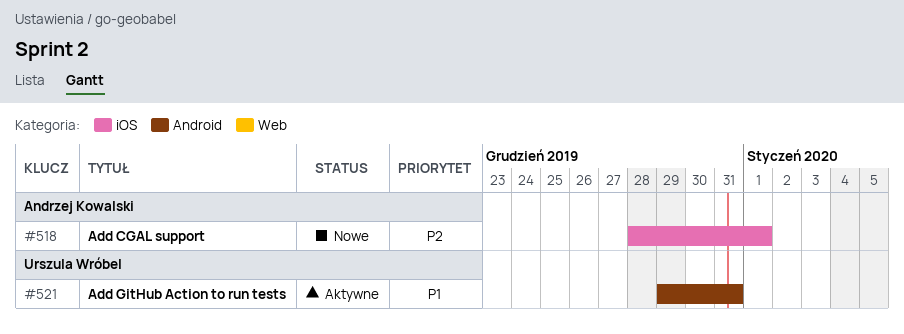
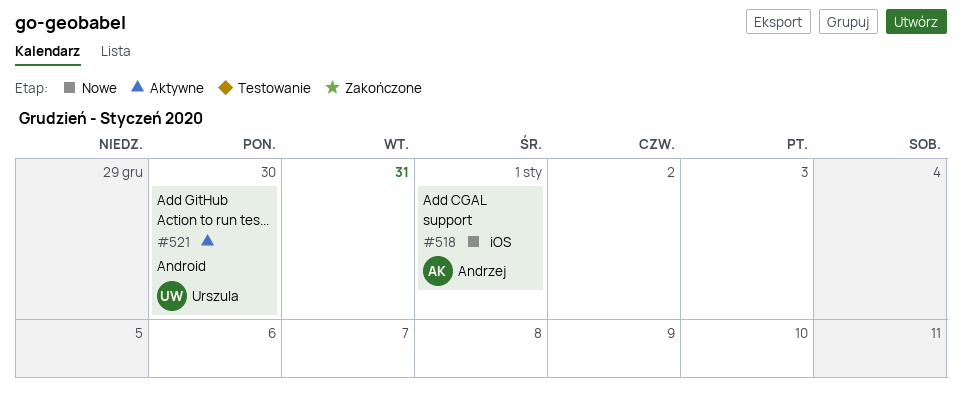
#521, due: Dec 31 -> Dec 30

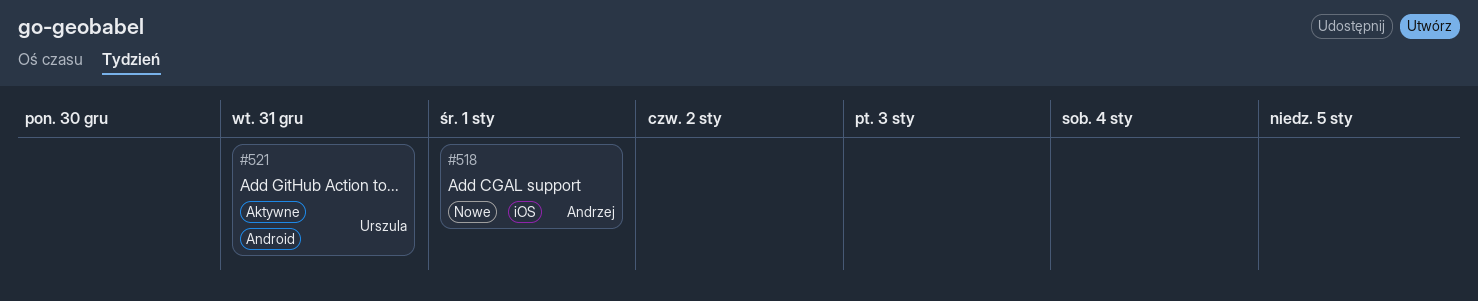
#521, due: Dec 30 -> Dec 31

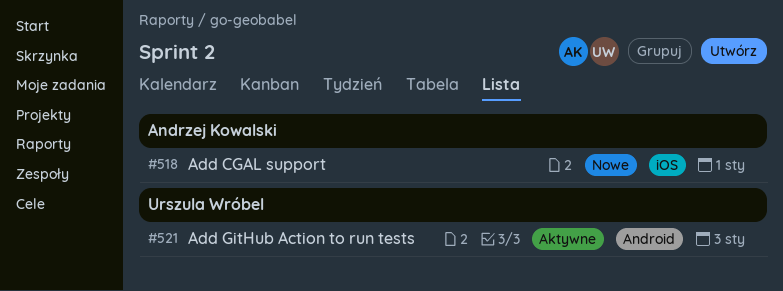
#521, due: Dec 31 -> Jan 3

